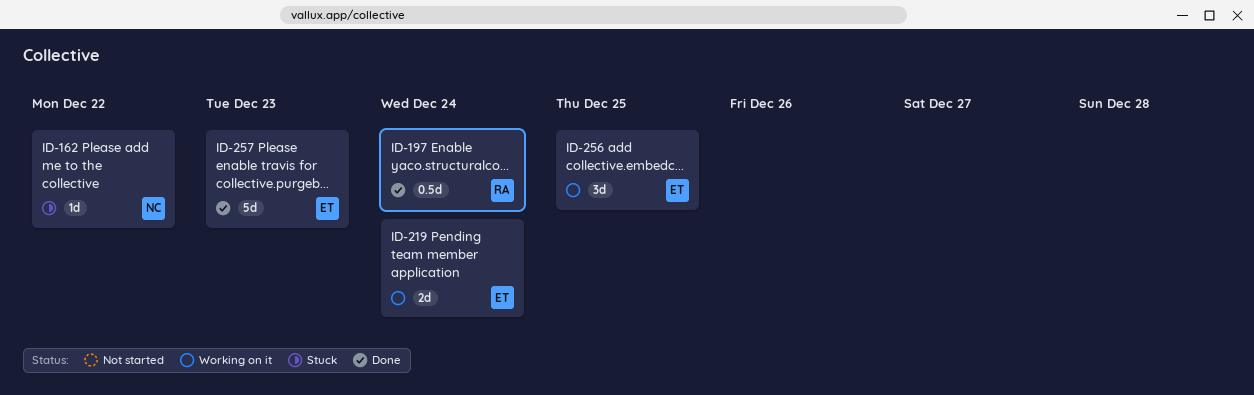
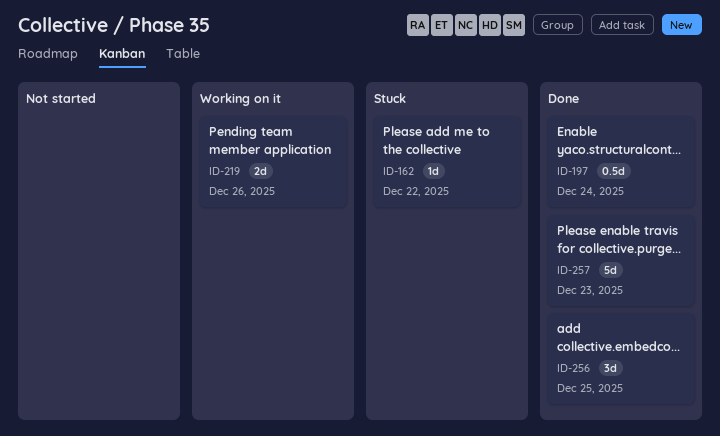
ID-219, due: Dec 24 -> Dec 26
ID-256, status: Working on it -> Done

